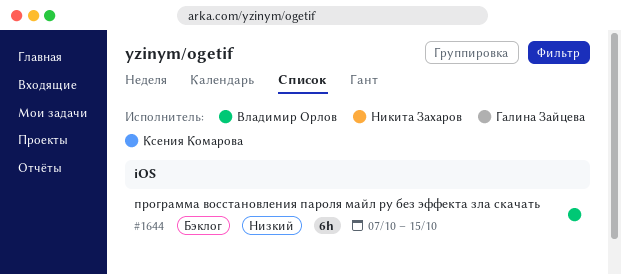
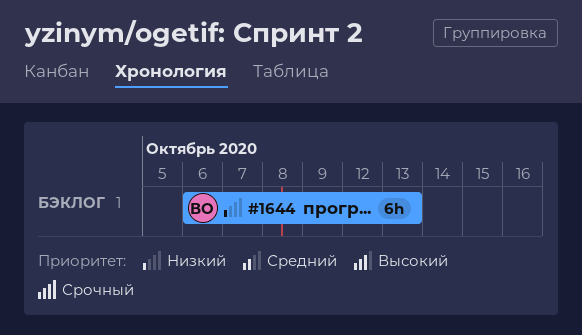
#1644, start: Oct 7 -> Oct 6
#1644, due: Oct 15 -> Oct 13

